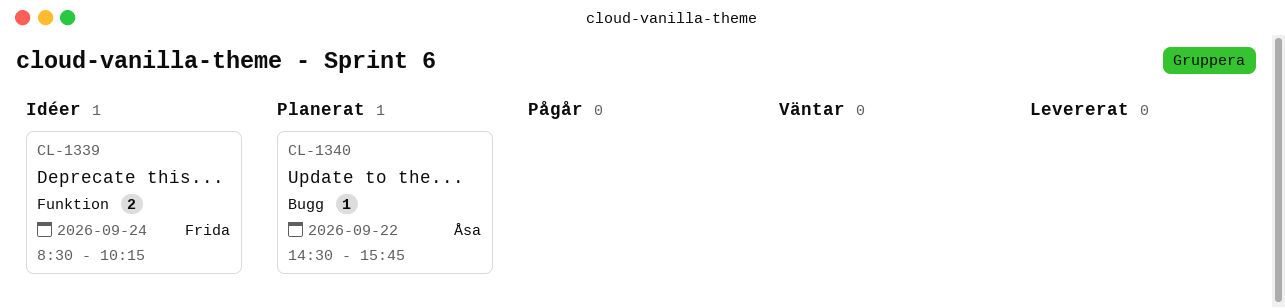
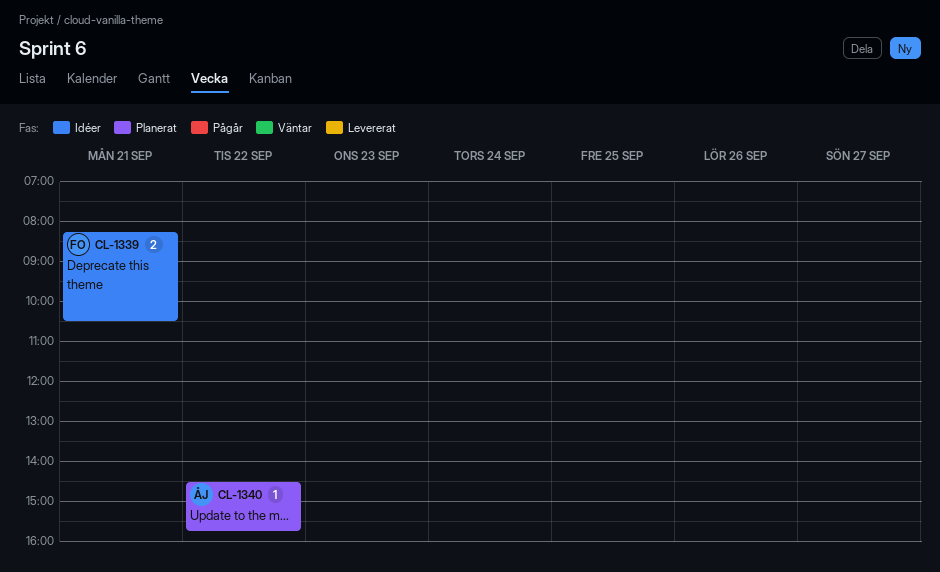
CL-1339, day: Sep 24 -> Sep 21
CL-1339, begins: 08:30 -> 08:15
CL-1339, ends: 10:15 -> 10:30

